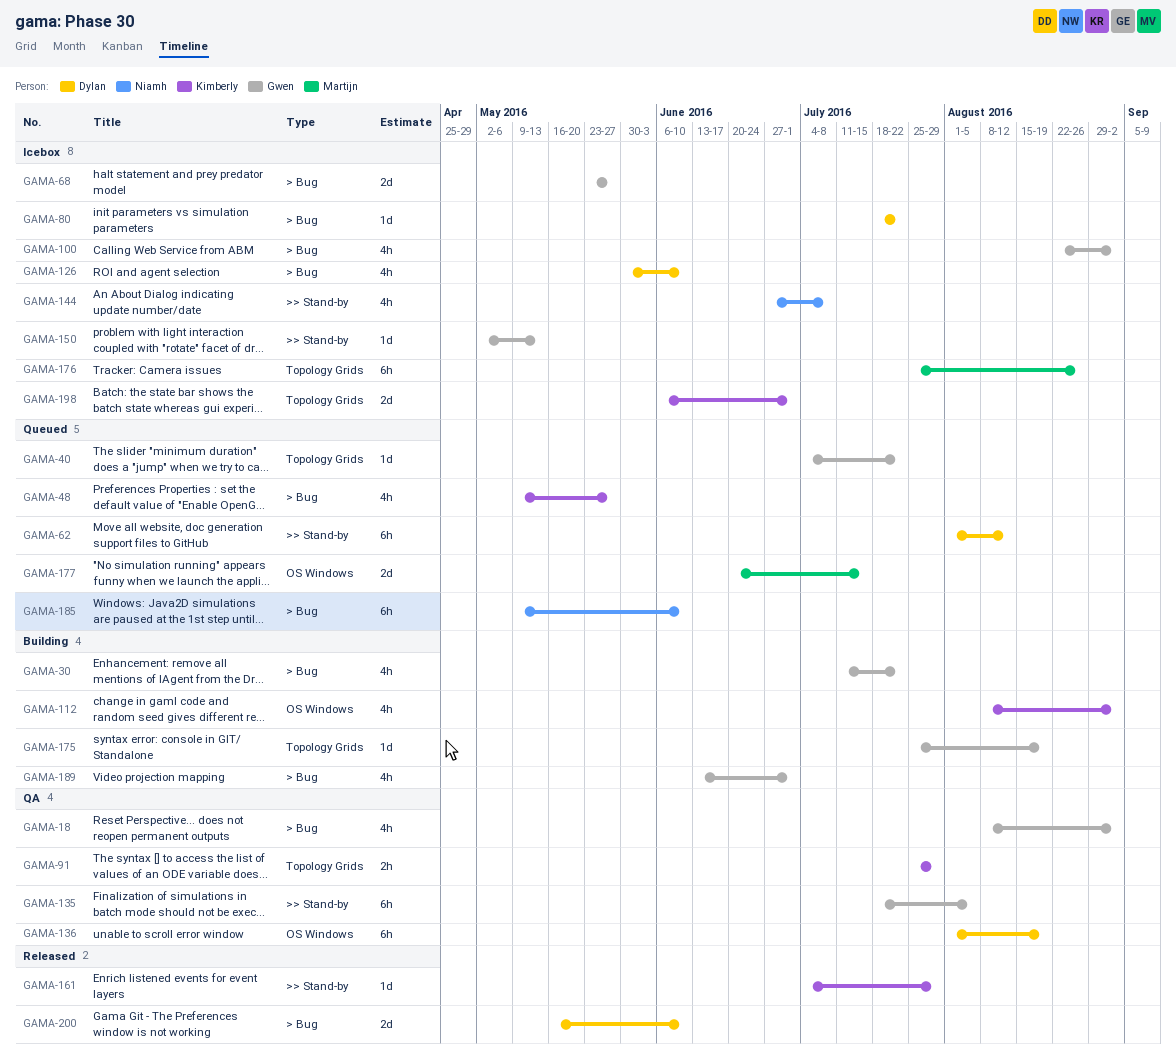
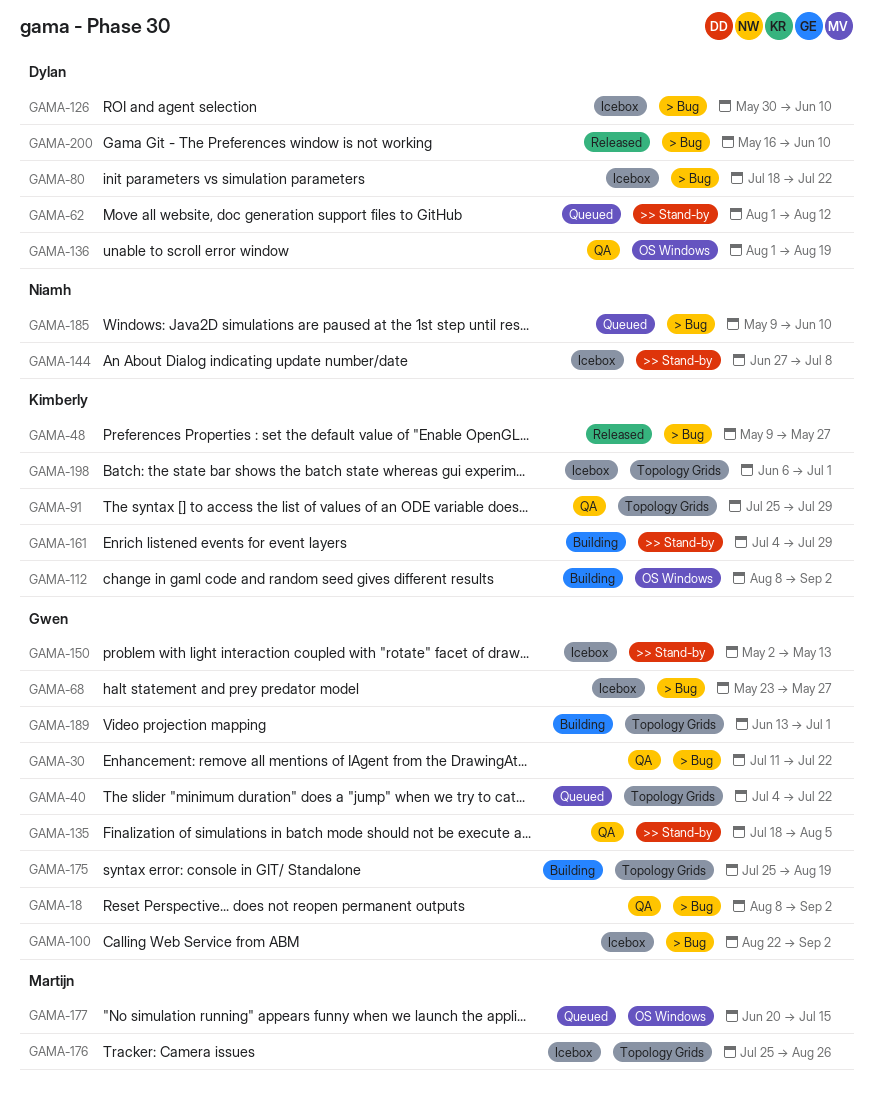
GAMA-30, status: Building -> QA
GAMA-48, status: Queued -> Released
GAMA-161, status: Released -> Building
GAMA-189, label: > Bug -> Topology Grids

